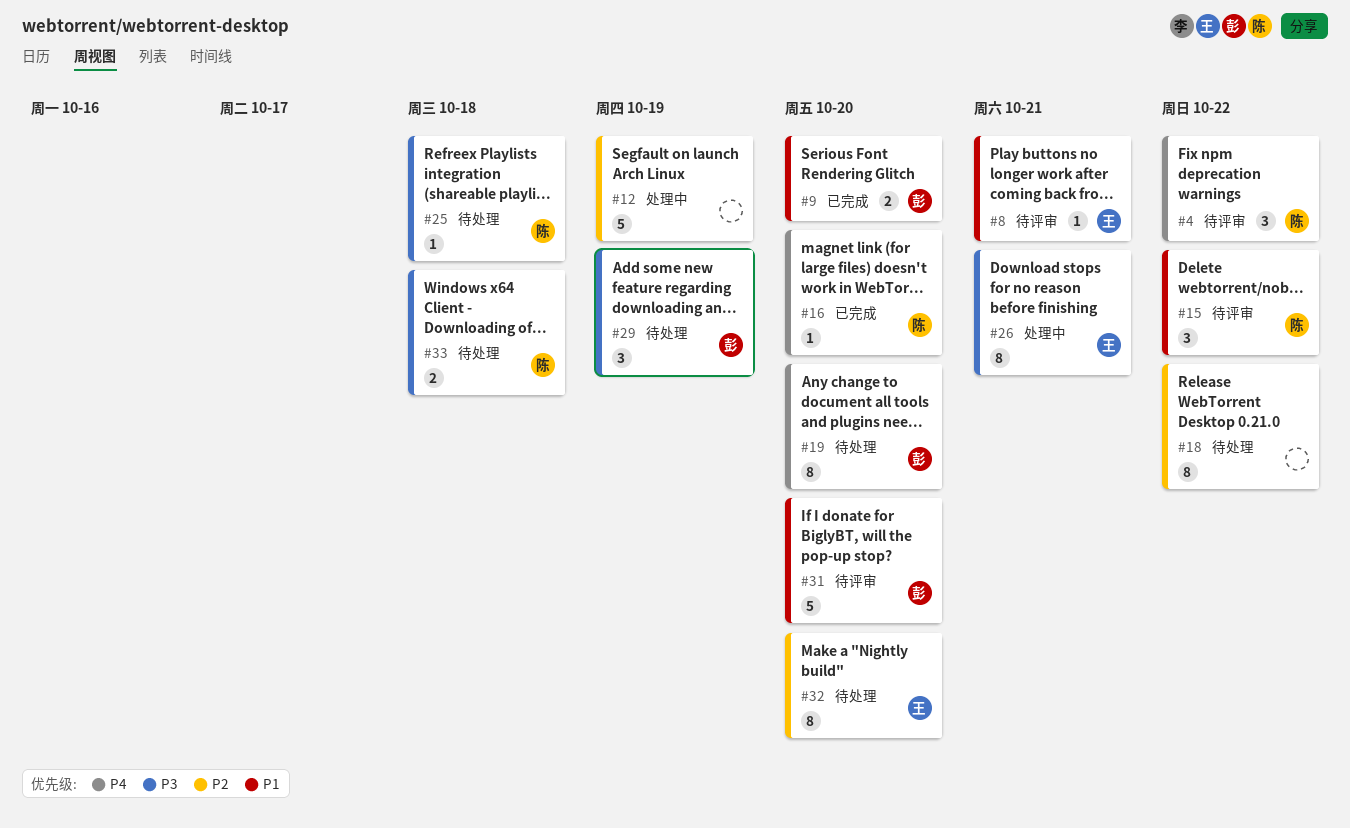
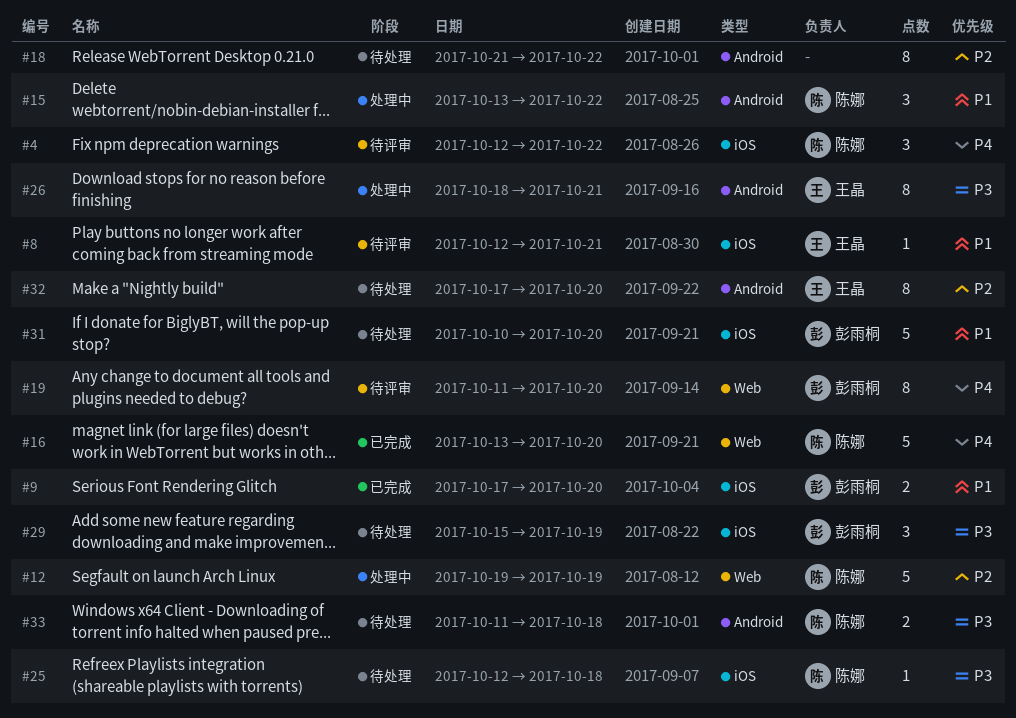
#12, owner: none -> 陈娜
#15, status: 待评审 -> 处理中
#16, estimate: 1 -> 5
#19, status: 待处理 -> 待评审
#31, status: 待评审 -> 待处理

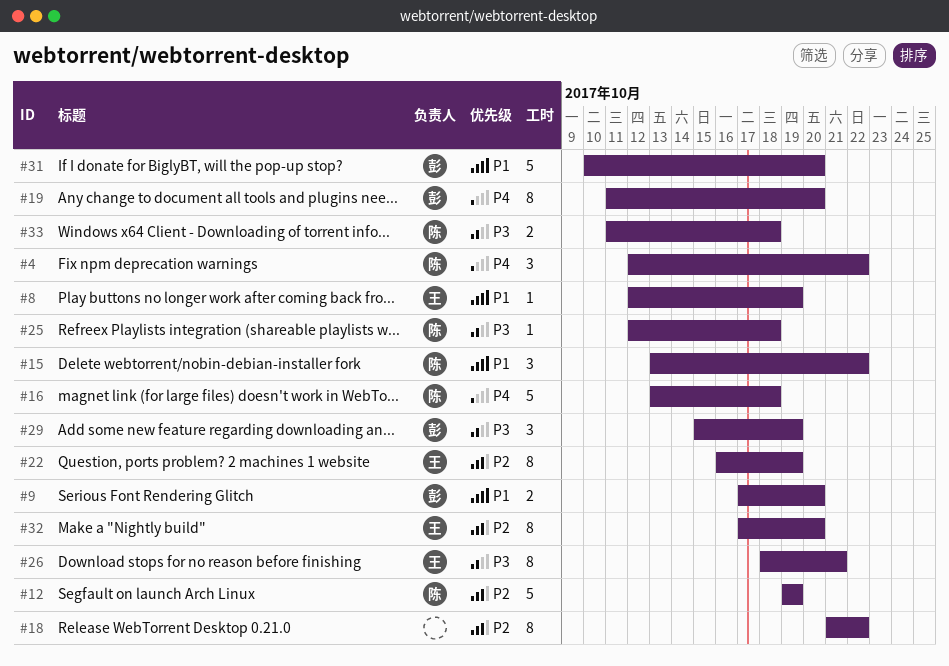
#8, due: Oct 21 -> Oct 19
#16, due: Oct 20 -> Oct 18
#22: none -> present

